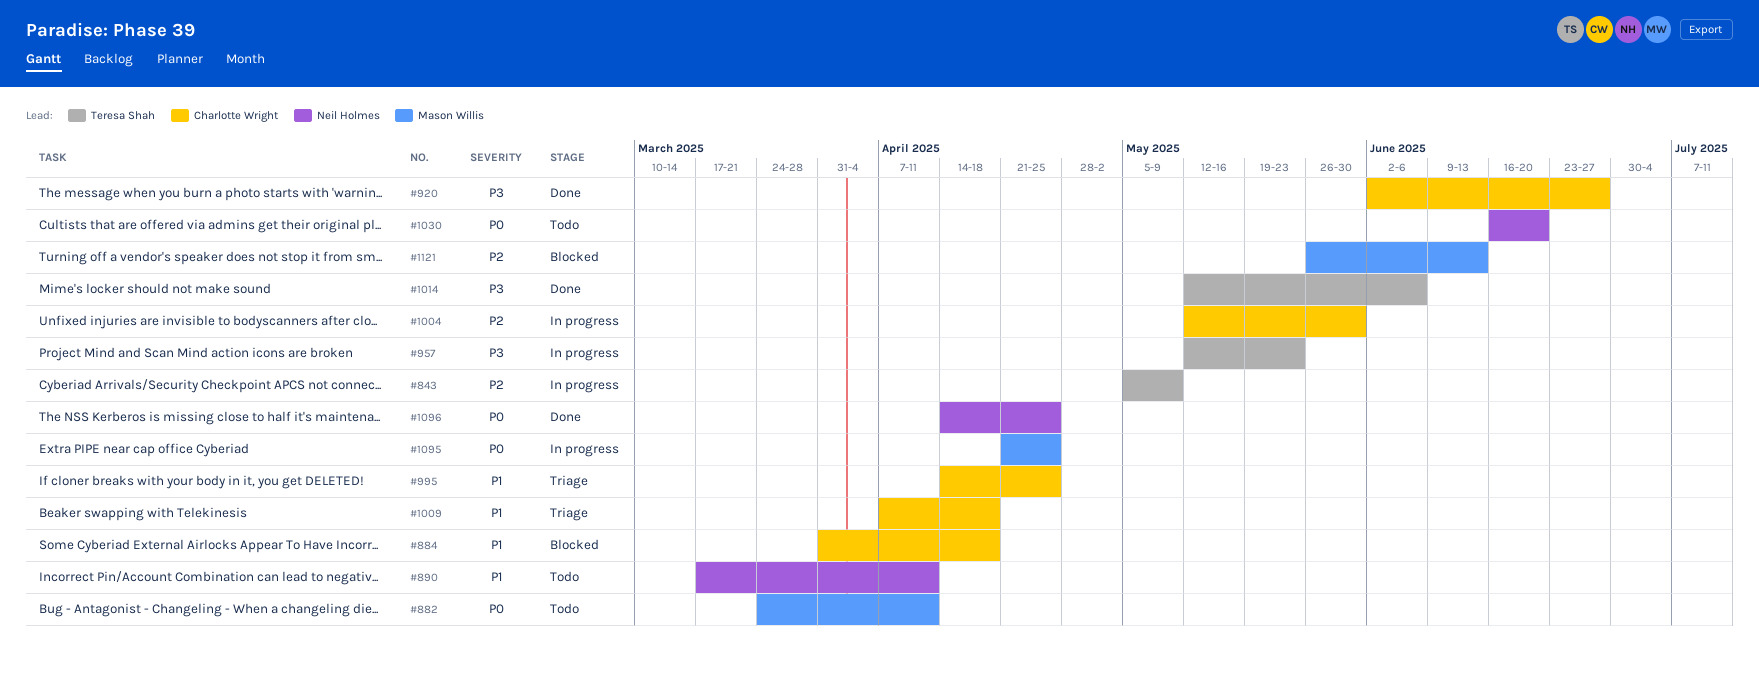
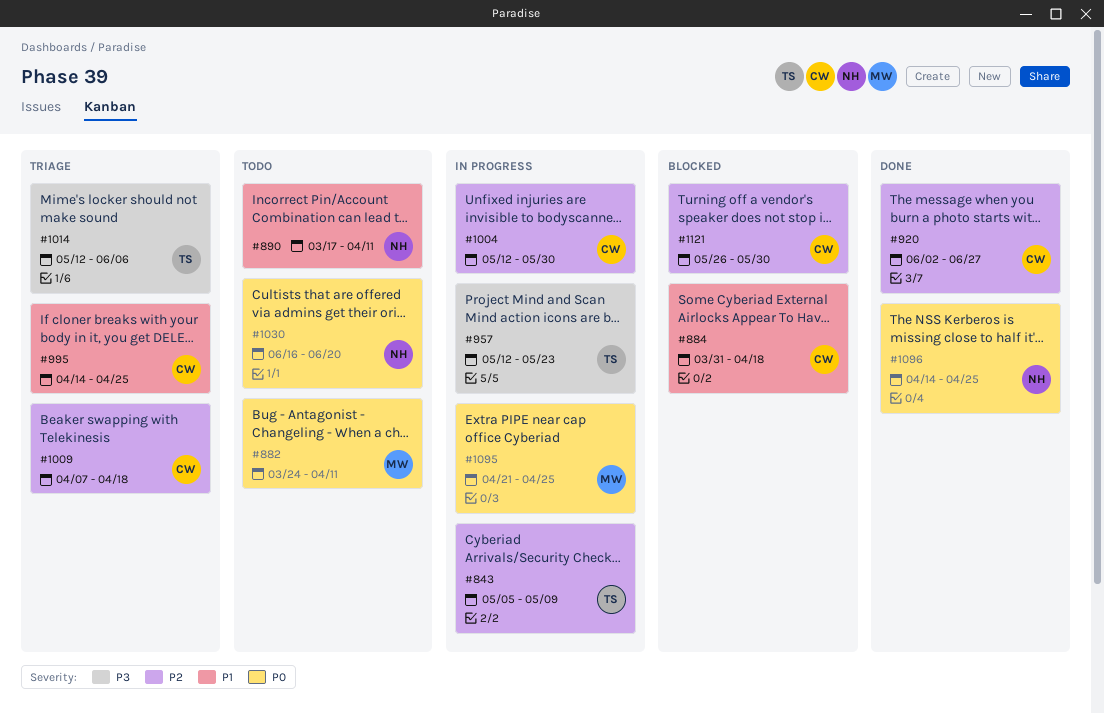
#920, priority: P3 -> P2
#1009, priority: P1 -> P2
#1014, status: Done -> Triage
#1121, owner: Mason Willis -> Charlotte Wright
#1121, due: Jun 13 -> May 30

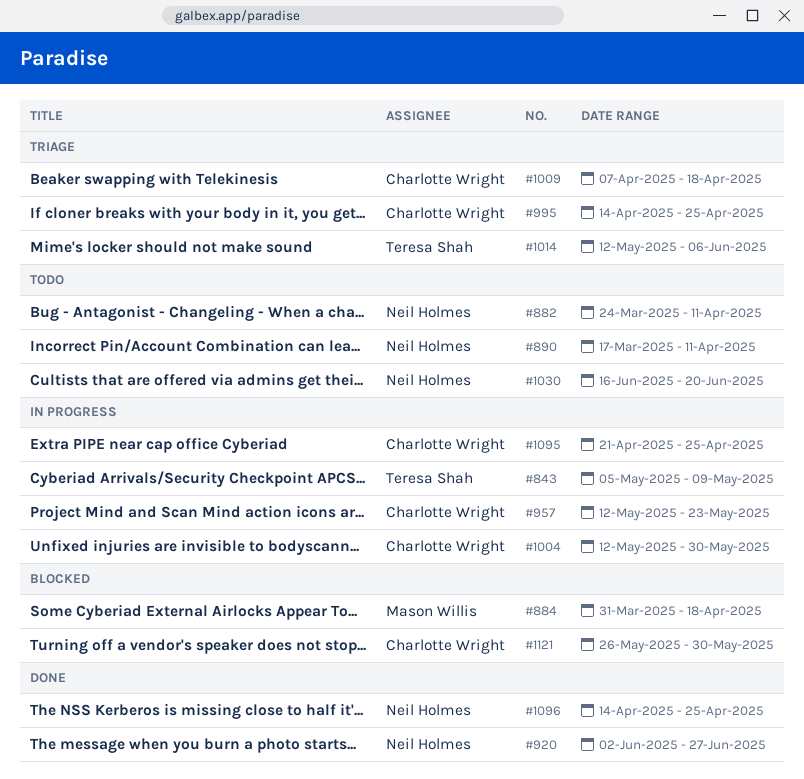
#882, owner: Mason Willis -> Neil Holmes
#884, owner: Charlotte Wright -> Mason Willis
#920, owner: Charlotte Wright -> Neil Holmes
#957, owner: Teresa Shah -> Charlotte Wright
#1095, owner: Mason Willis -> Charlotte Wright

